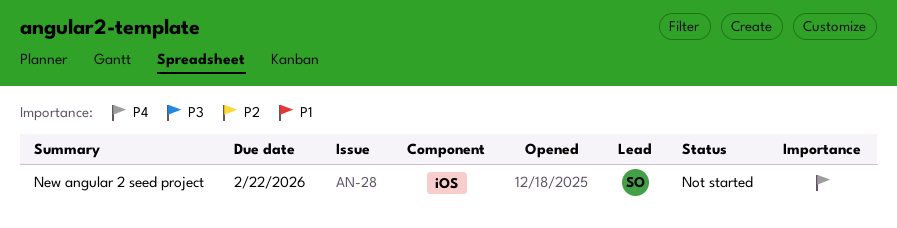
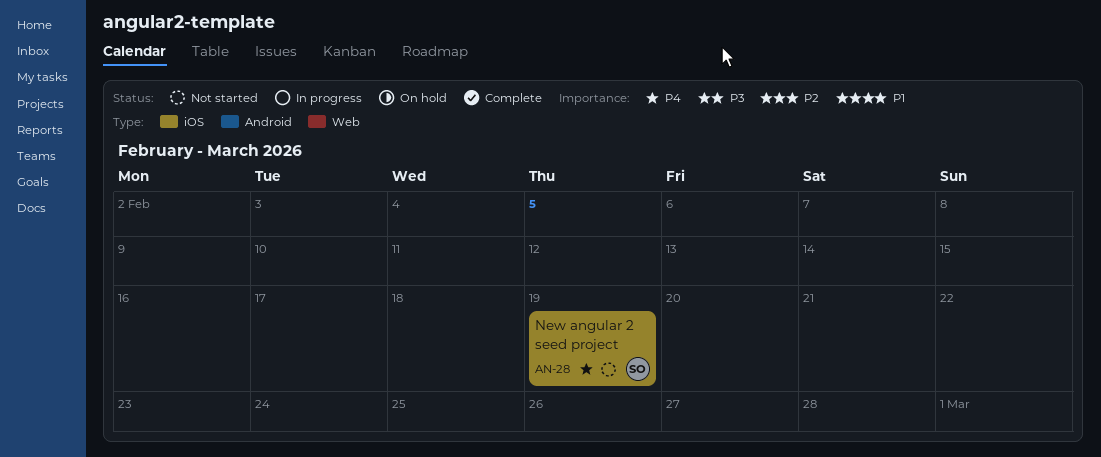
AN-28, due: Feb 22 -> Feb 19

